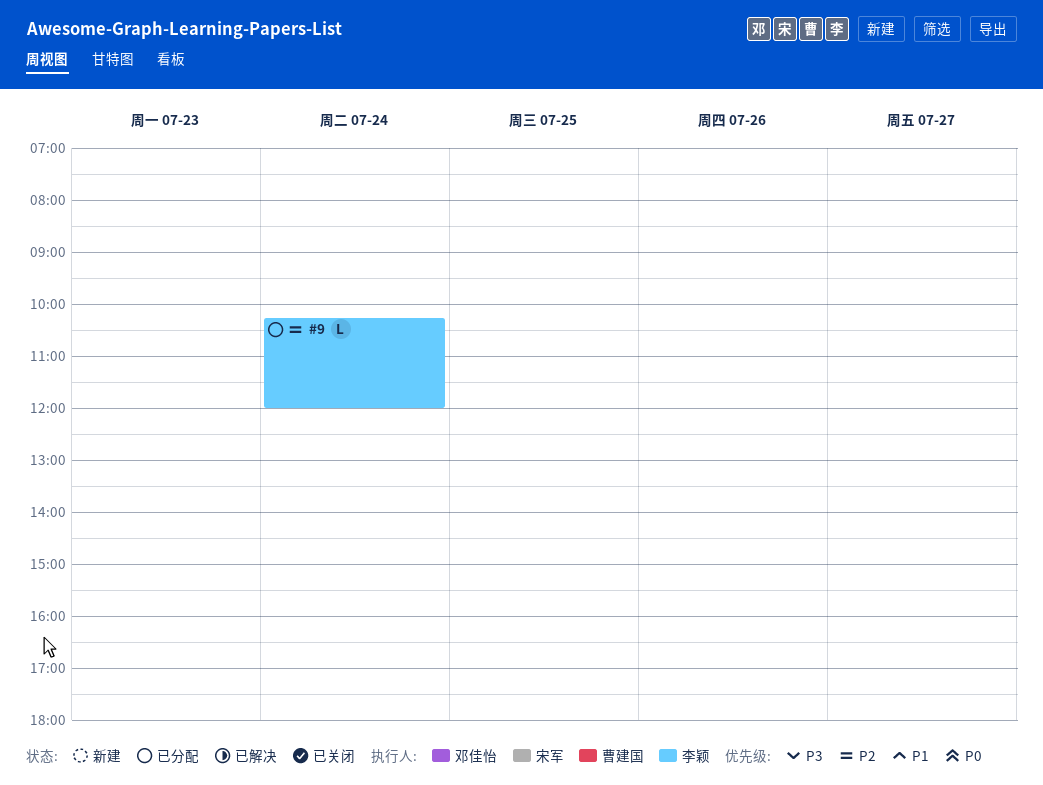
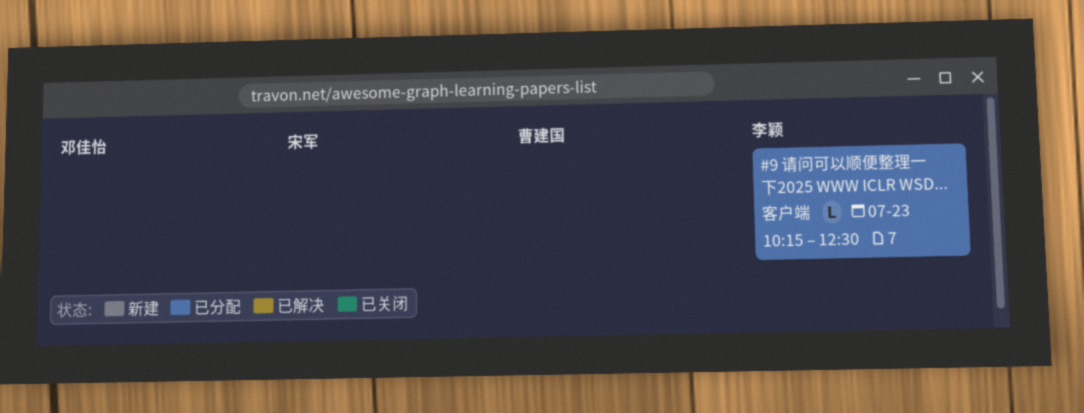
#9, day: Jul 24 -> Jul 23
#9, ends: 12:00 -> 12:30

